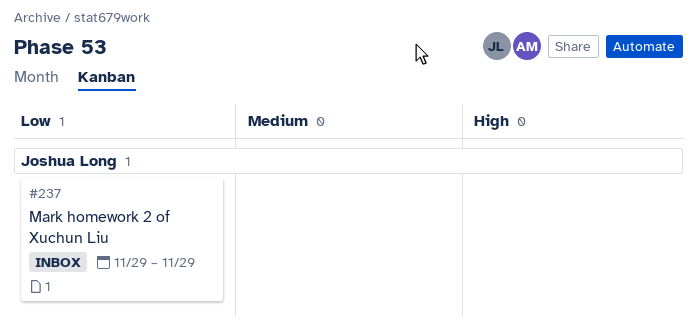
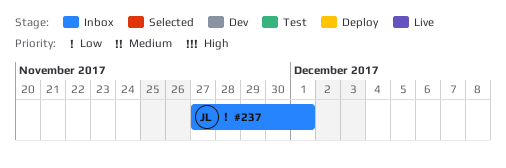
#237, start: Nov 29 -> Nov 27
#237, due: Nov 29 -> Dec 1

